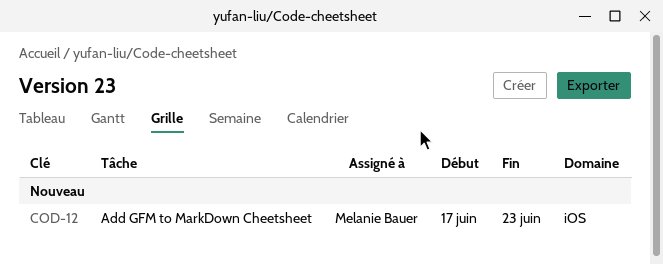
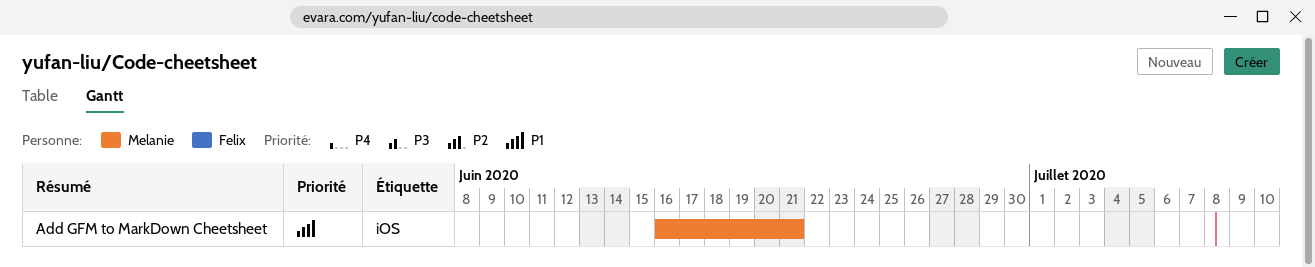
Add GFM to MarkDown Cheetsheet, start: Jun 17 -> Jun 16
Add GFM to MarkDown Cheetsheet, due: Jun 23 -> Jun 21

